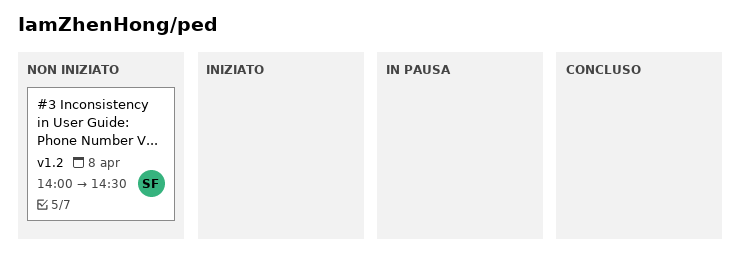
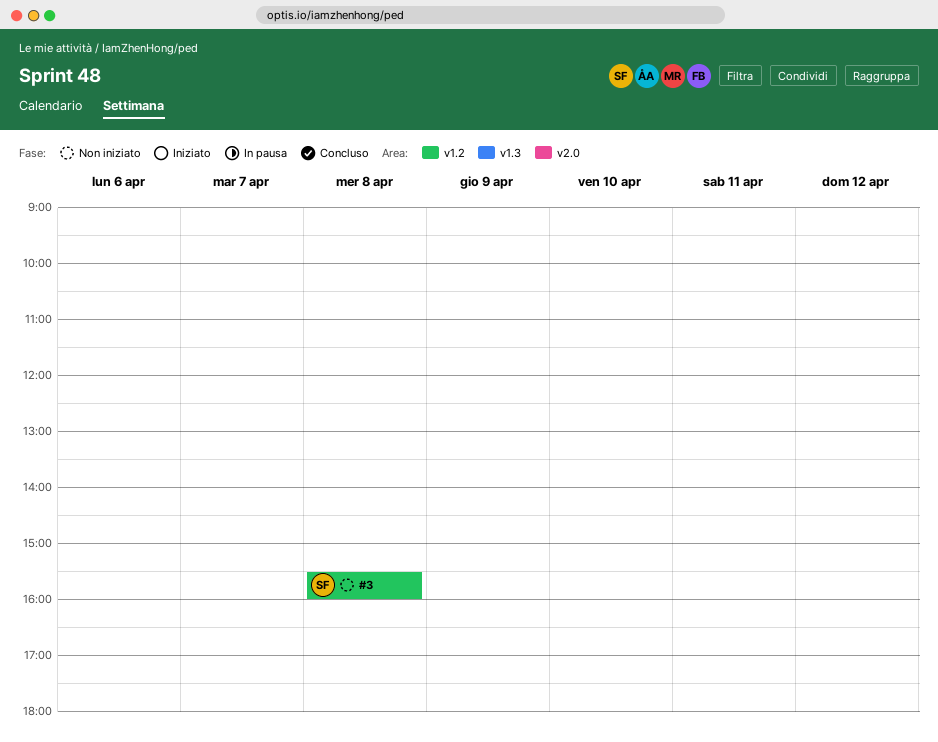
#3, begins: 14:00 -> 15:30
#3, ends: 14:30 -> 16:00

